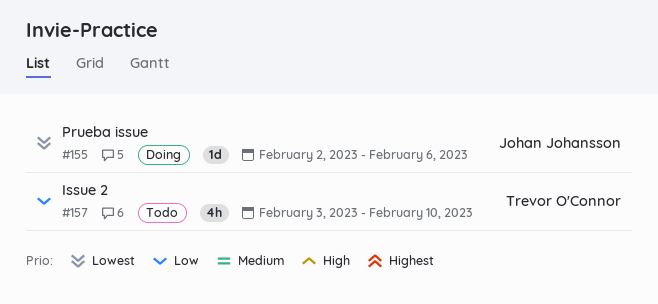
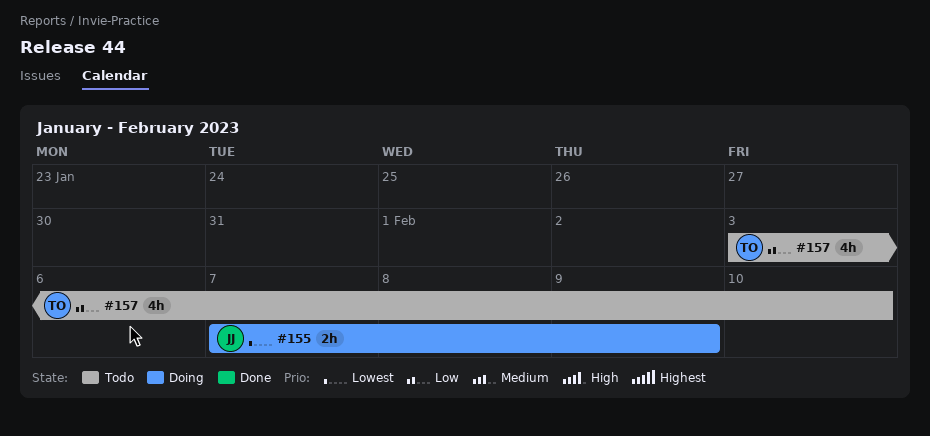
#155, estimate: 1d -> 2h
#155, start: Feb 2 -> Feb 7
#155, due: Feb 6 -> Feb 9

